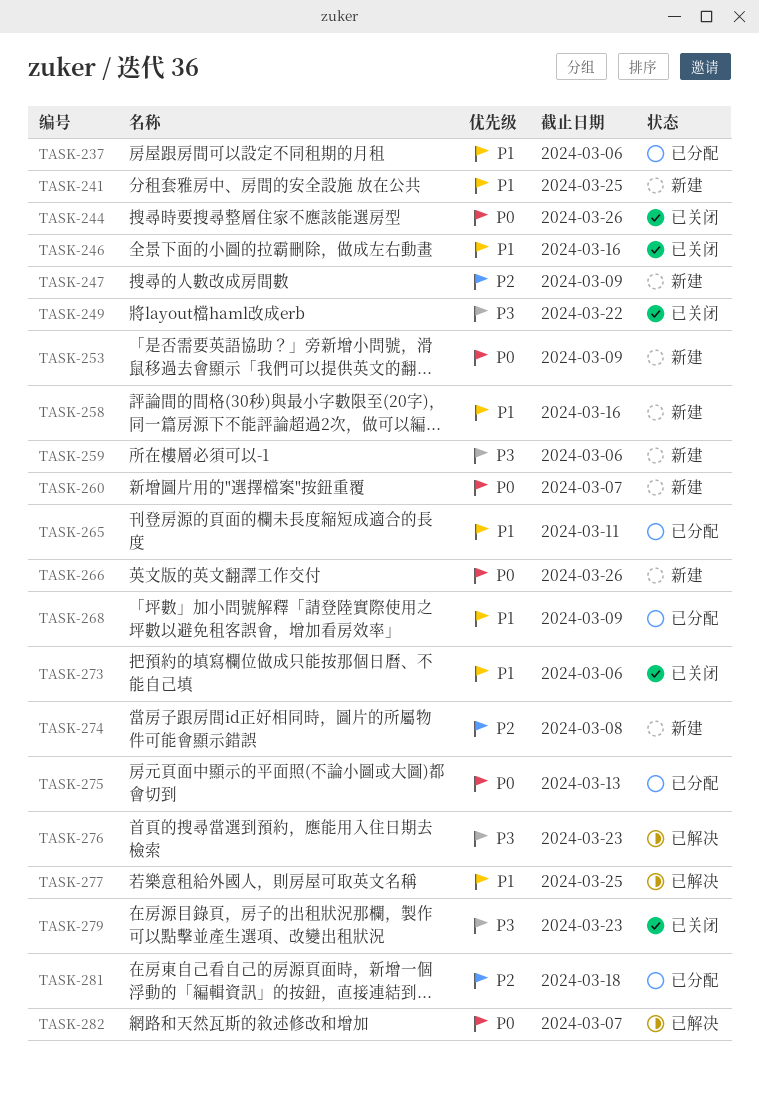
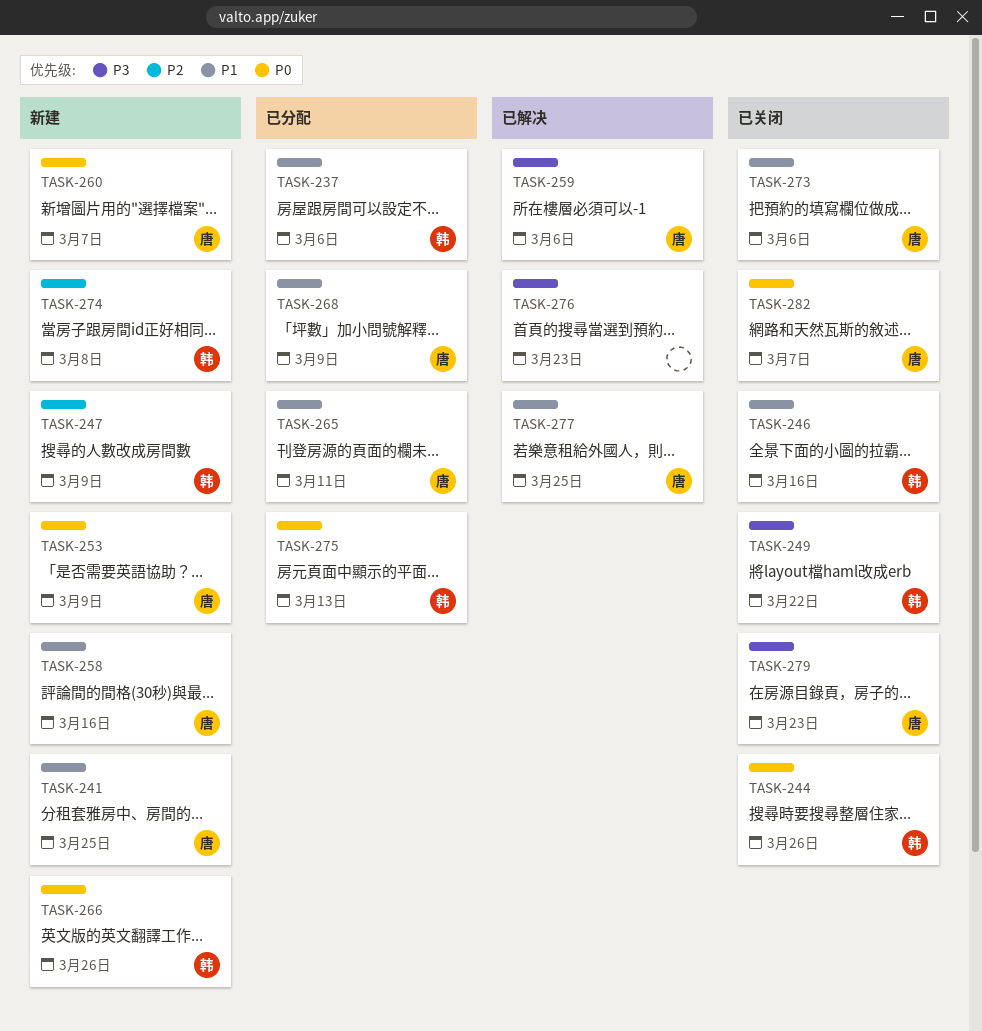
TASK-259, status: 新建 -> 已解决
TASK-281: present -> none
TASK-282, status: 已解决 -> 已关闭

